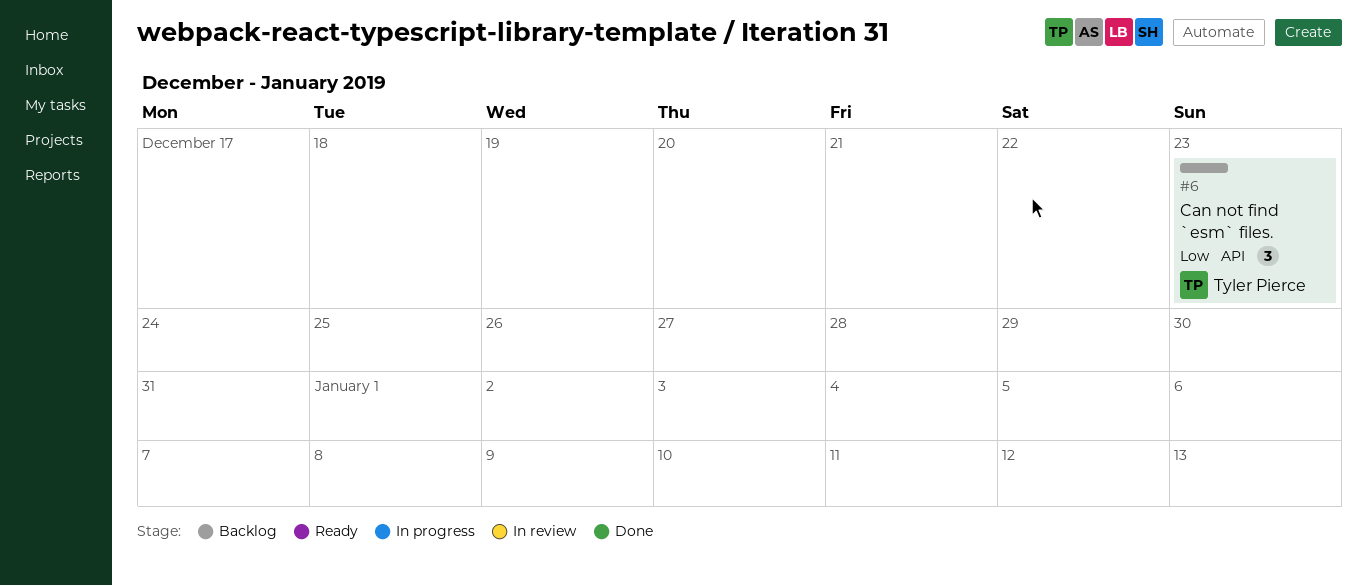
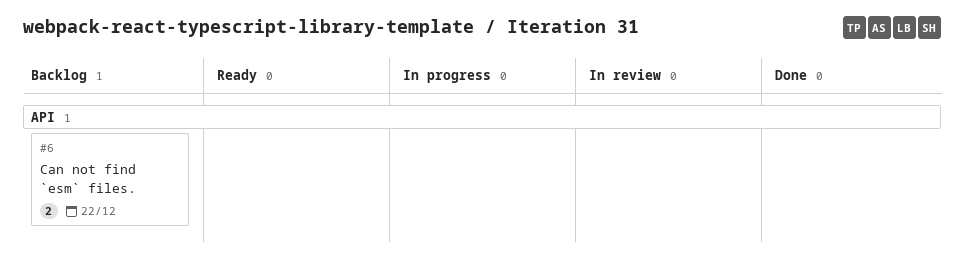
#6, estimate: 3 -> 2
#6, due: Dec 23 -> Dec 22

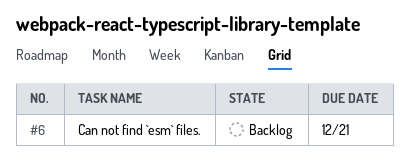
#6, due: Dec 22 -> Dec 21

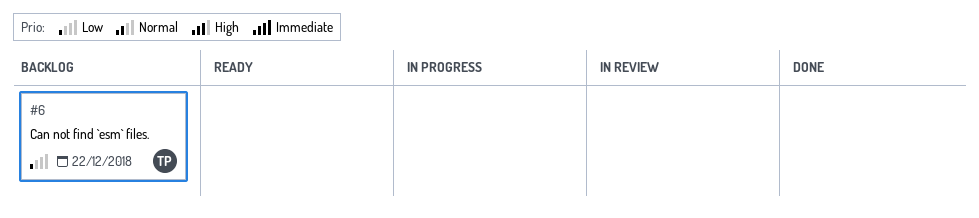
#6, due: Dec 21 -> Dec 22

